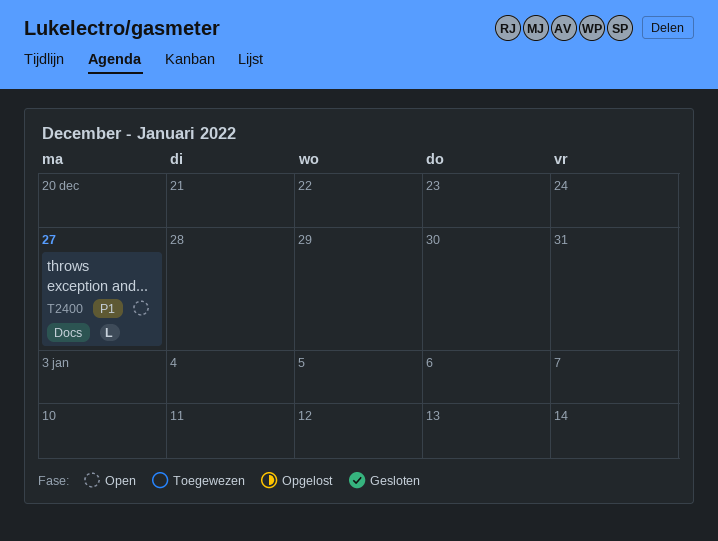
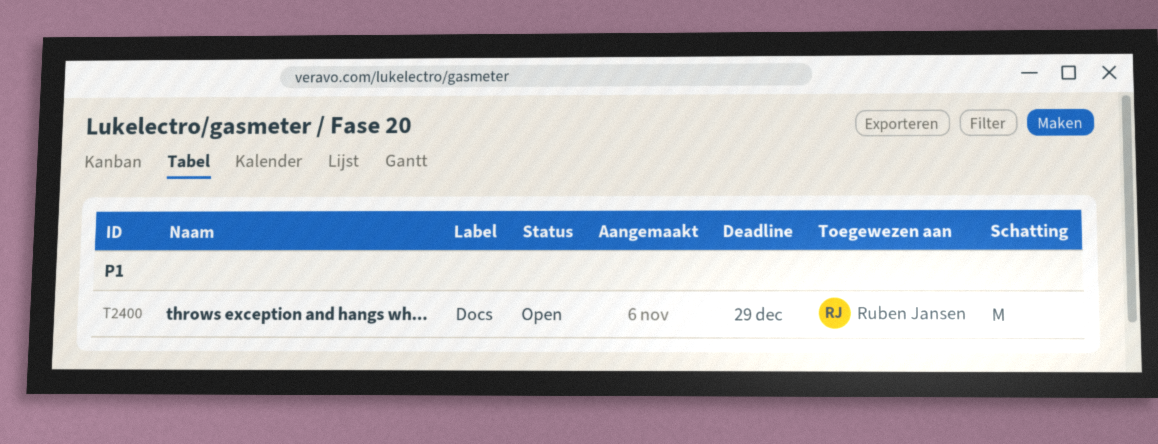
T2400, estimate: L -> M
T2400, due: Dec 27 -> Dec 29

